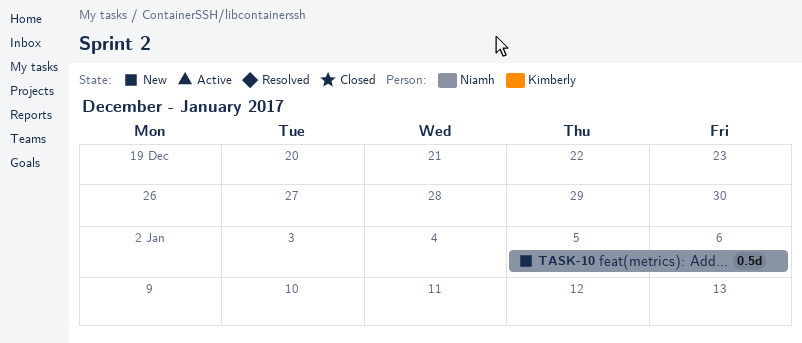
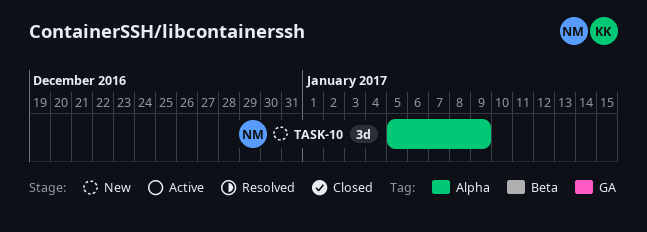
TASK-10, estimate: 0.5d -> 3d
TASK-10, due: Jan 6 -> Jan 9

